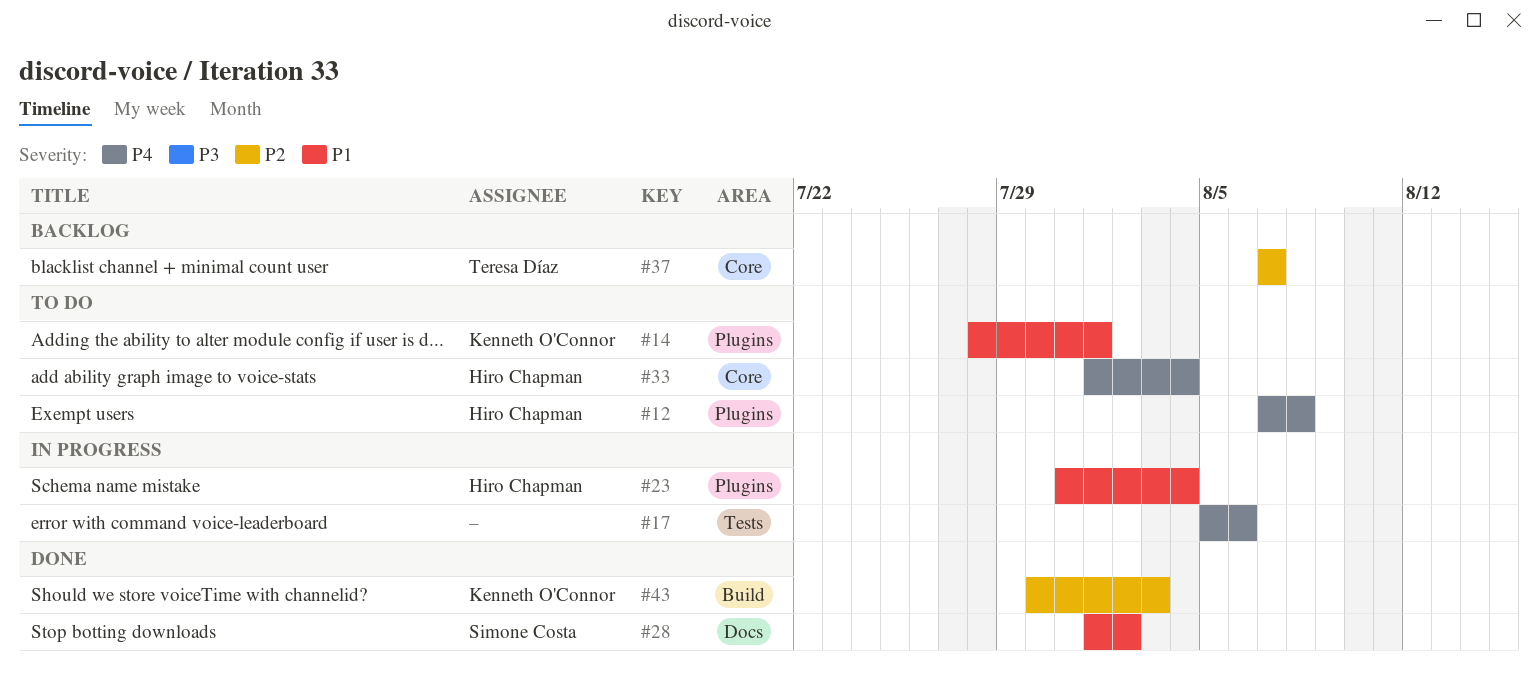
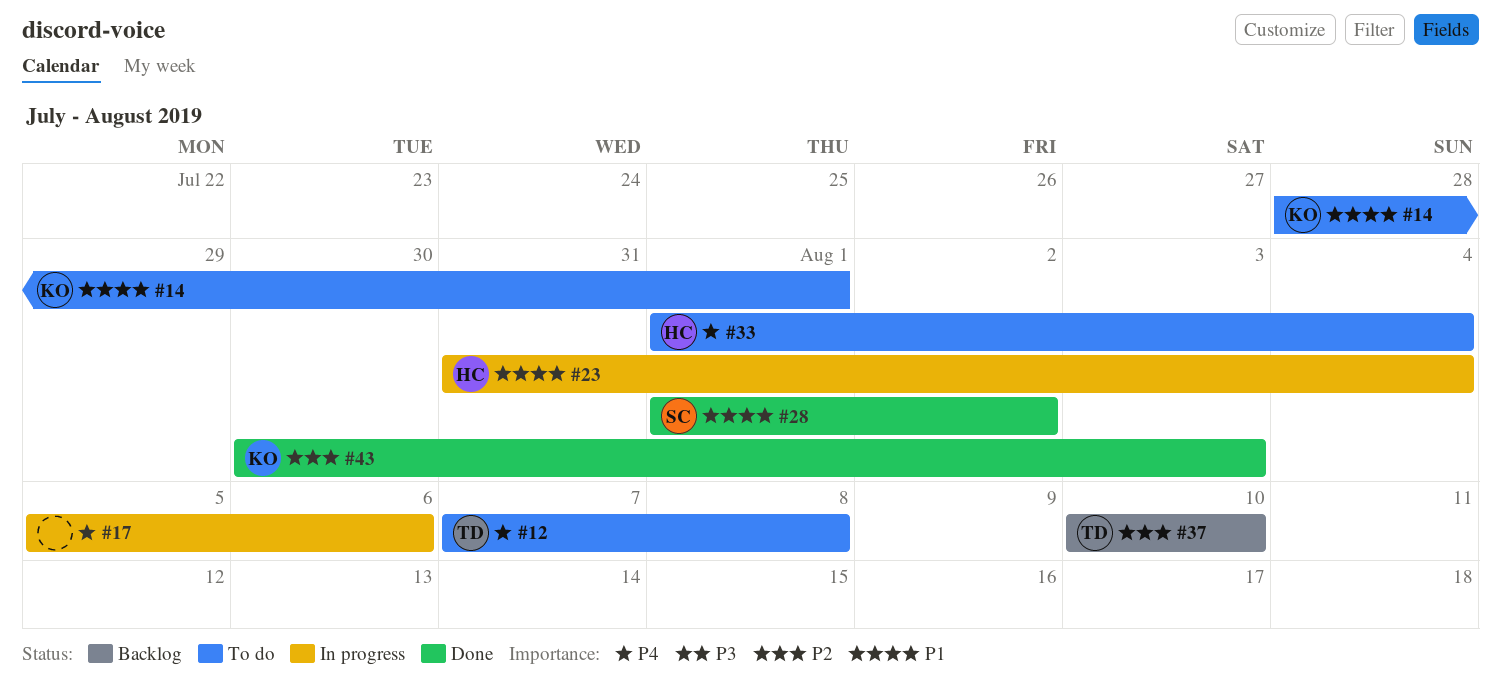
#12, owner: Hiro Chapman -> Teresa Díaz
#37, start: Aug 7 -> Aug 10
#37, due: Aug 7 -> Aug 10

